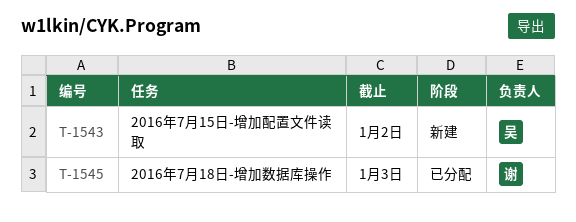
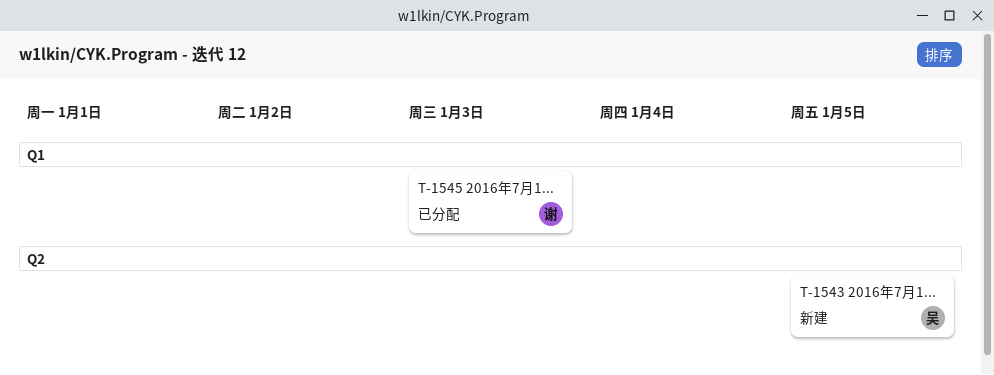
T-1543, due: Jan 2 -> Jan 5

